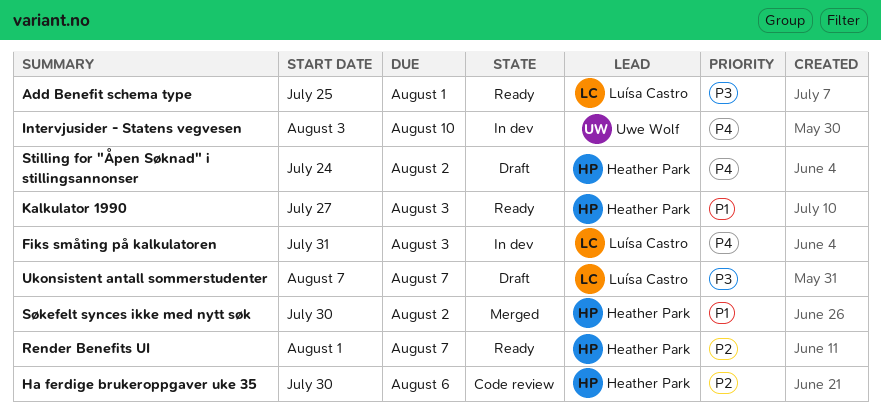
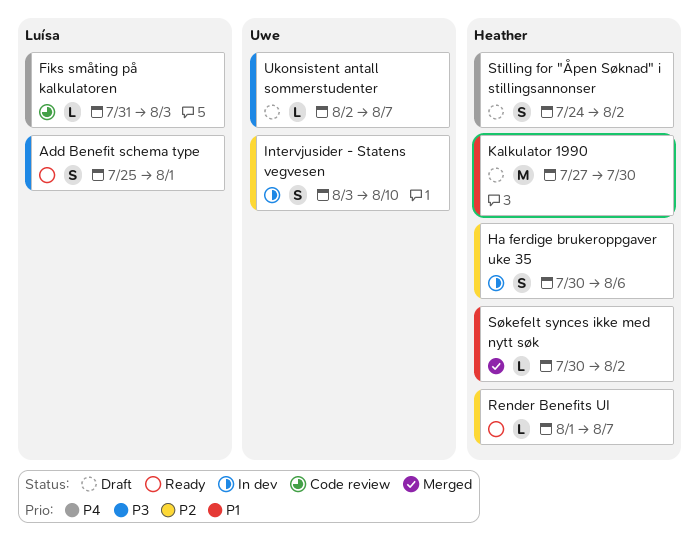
Fiks småting på kalkulatoren, status: In dev -> Code review
Ha ferdige brukeroppgaver uke 35, status: Code review -> In dev
Intervjusider - Statens vegvesen, priority: P4 -> P2
Kalkulator 1990, status: Ready -> Draft
Kalkulator 1990, due: Aug 3 -> Jul 30
Ukonsistent antall sommerstudenter, owner: Luísa Castro -> Uwe Wolf
Ukonsistent antall sommerstudenter, start: Aug 7 -> Aug 2

